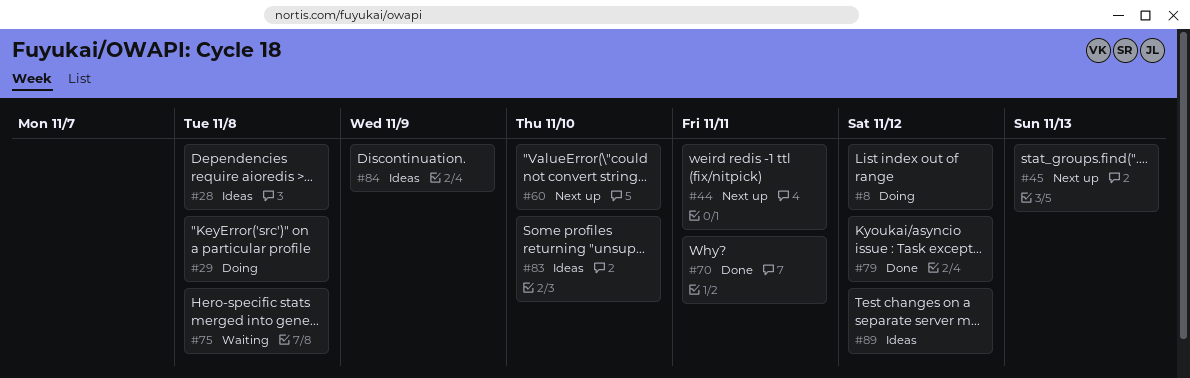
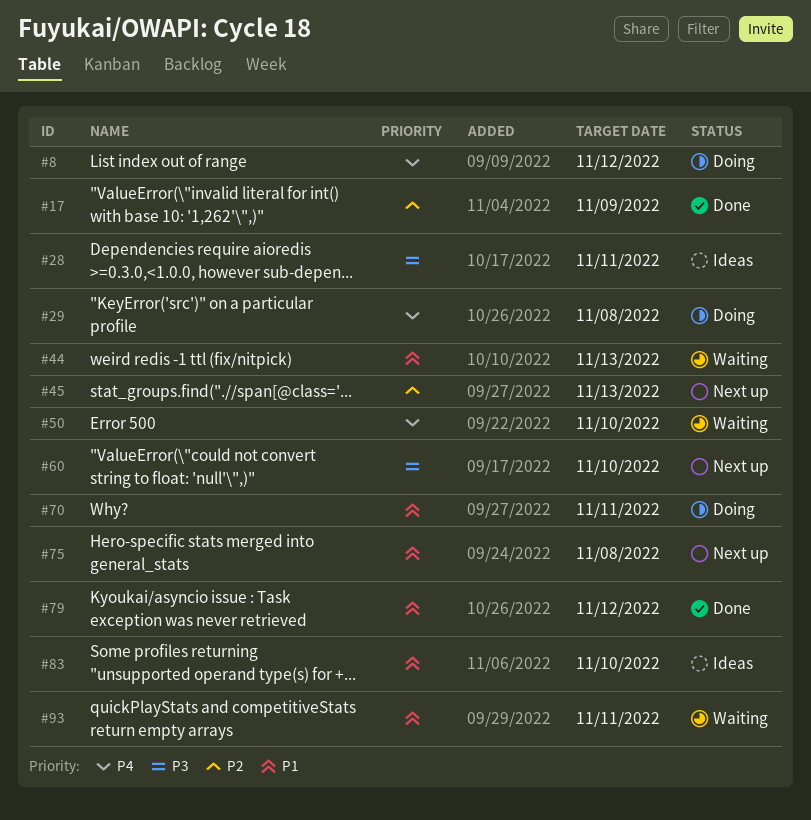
#17: none -> present
#28, due: Nov 8 -> Nov 11
#44, status: Next up -> Waiting
#44, due: Nov 11 -> Nov 13
#50: none -> present
#70, status: Done -> Doing
#75, status: Waiting -> Next up
#84: present -> none
#89: present -> none
#93: none -> present

